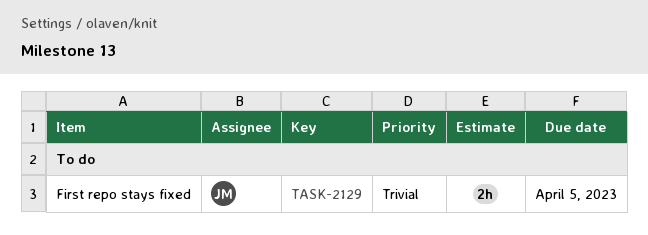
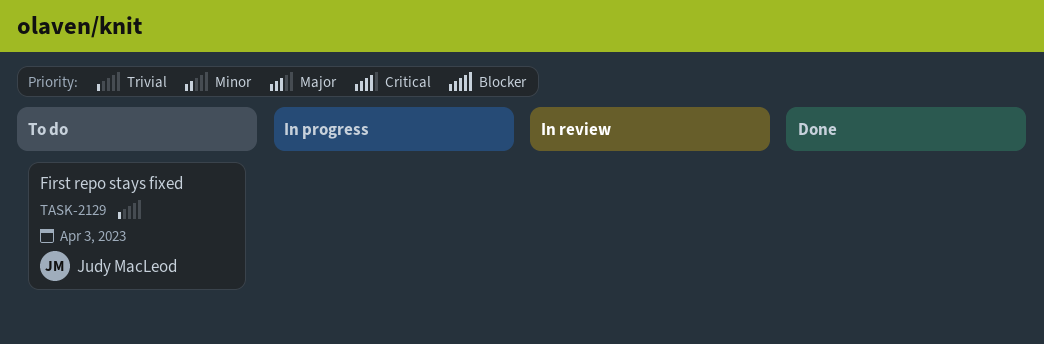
TASK-2129, due: Apr 5 -> Apr 3

